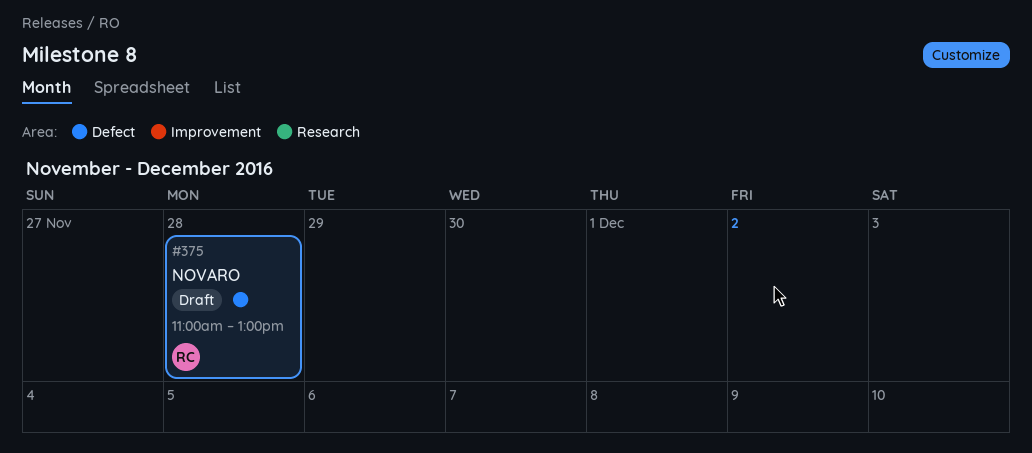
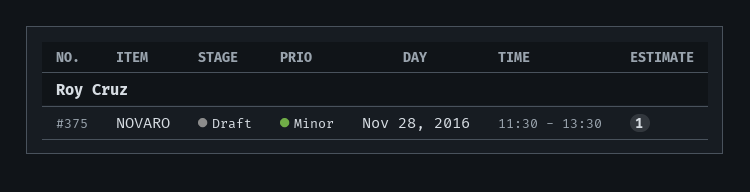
#375, begins: 11:00 -> 11:30
#375, ends: 13:00 -> 13:30

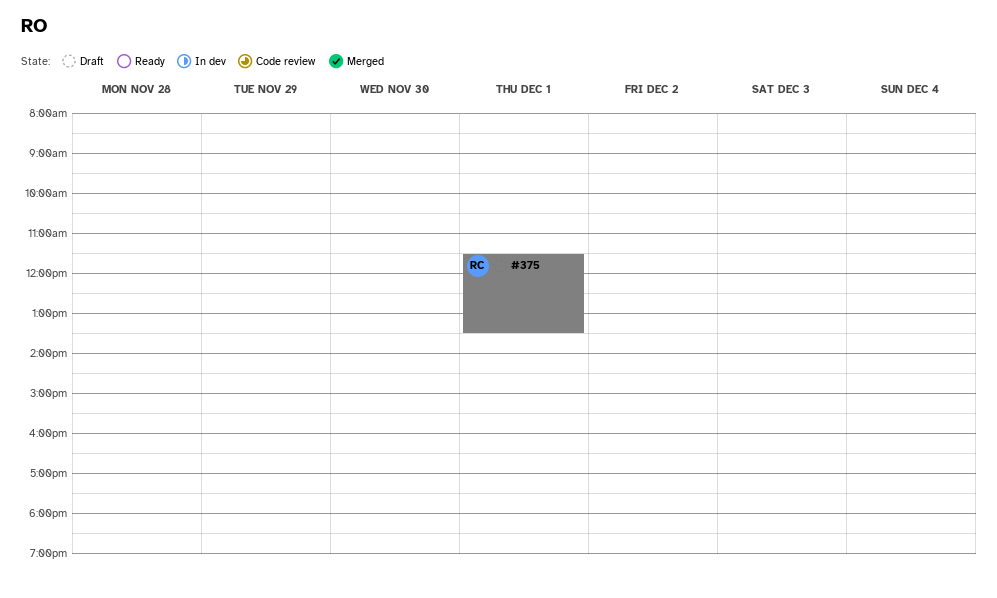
#375, day: Nov 28 -> Dec 1

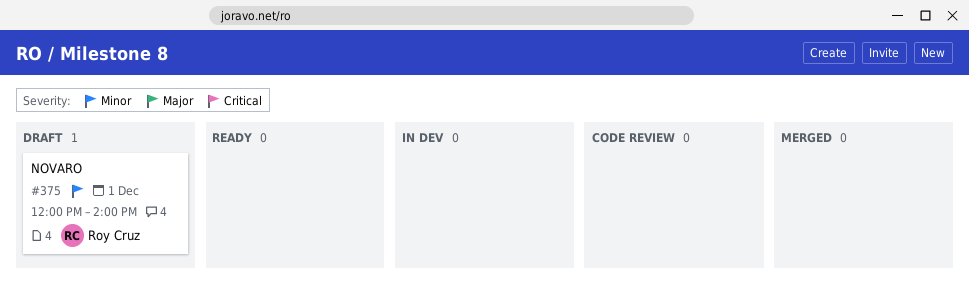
#375, begins: 11:30 -> 12:00
#375, ends: 13:30 -> 14:00

